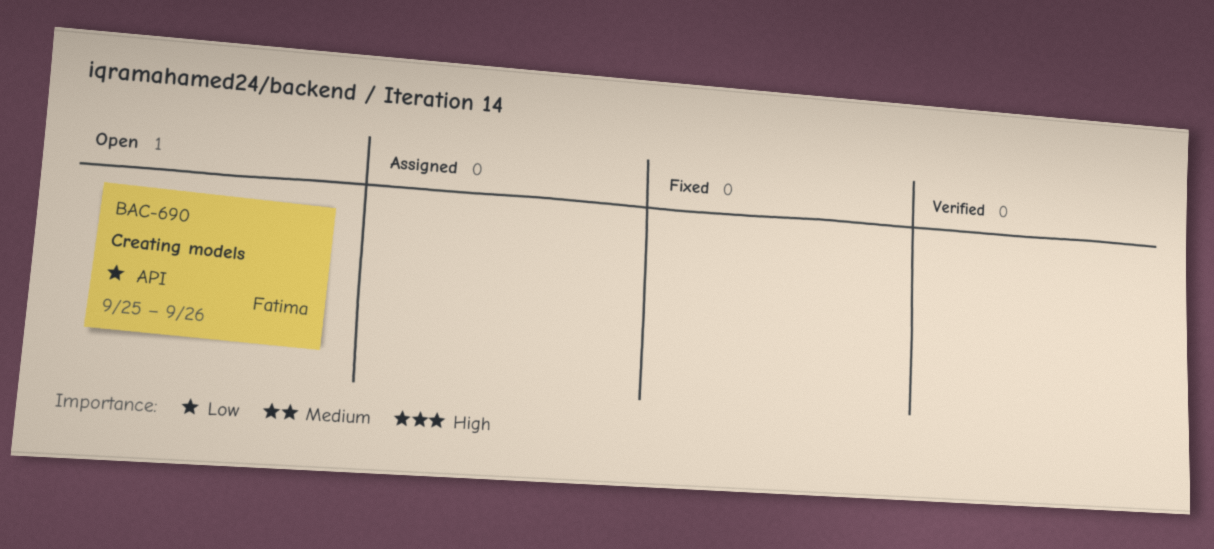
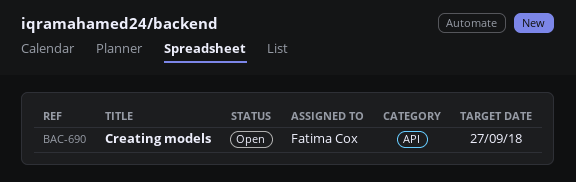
BAC-690, due: Sep 26 -> Sep 27

